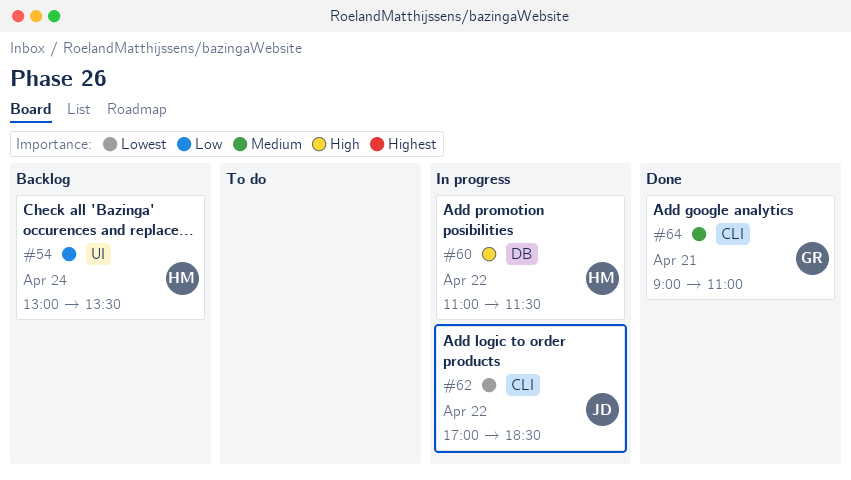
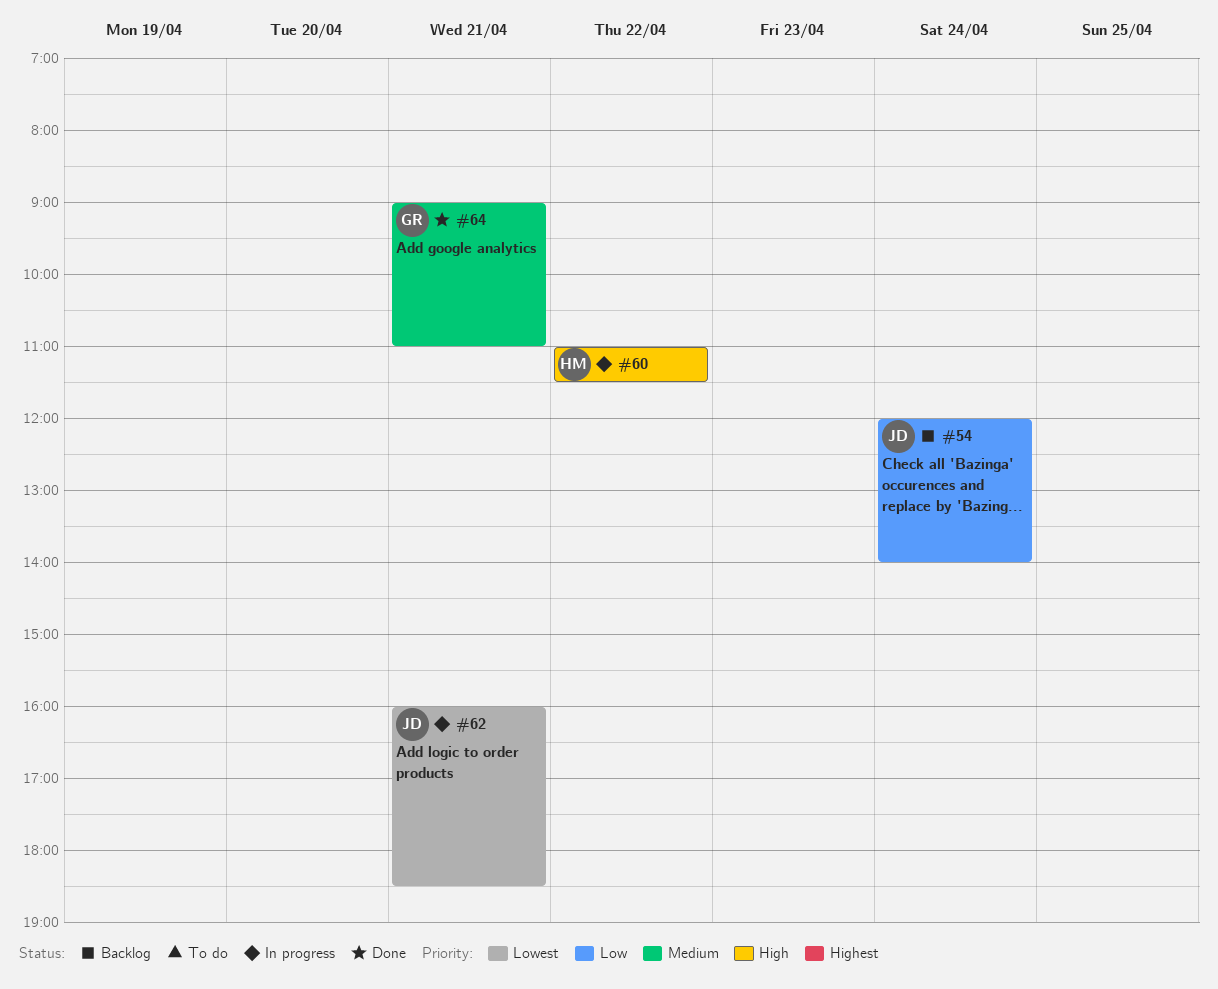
#54, owner: HM -> JD
#54, begins: 13:00 -> 12:00
#54, ends: 13:30 -> 14:00
#62, day: Apr 22 -> Apr 21
#62, begins: 17:00 -> 16:00

